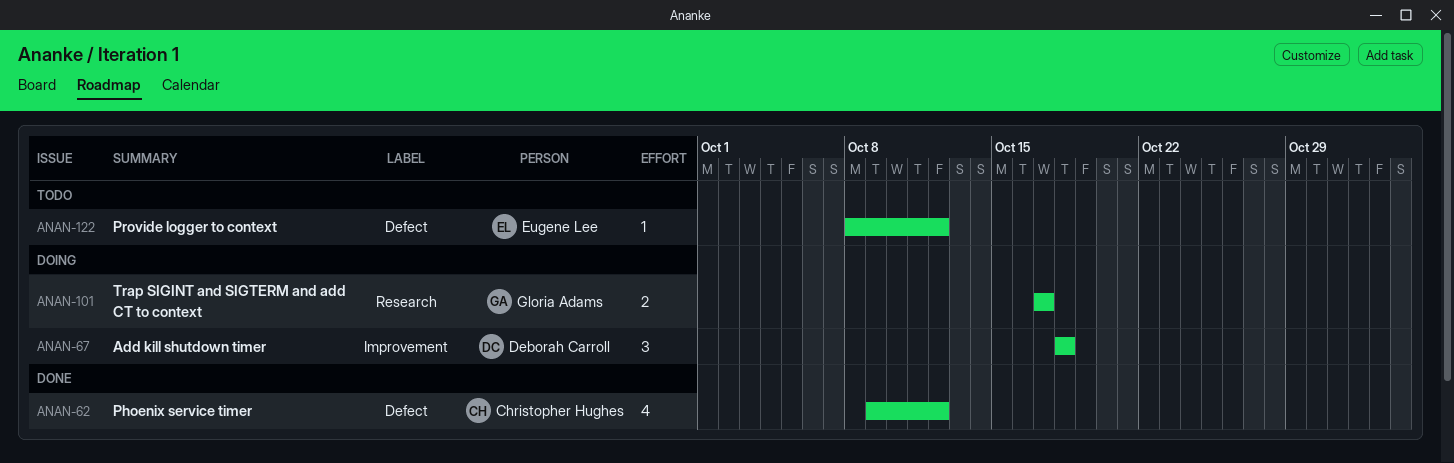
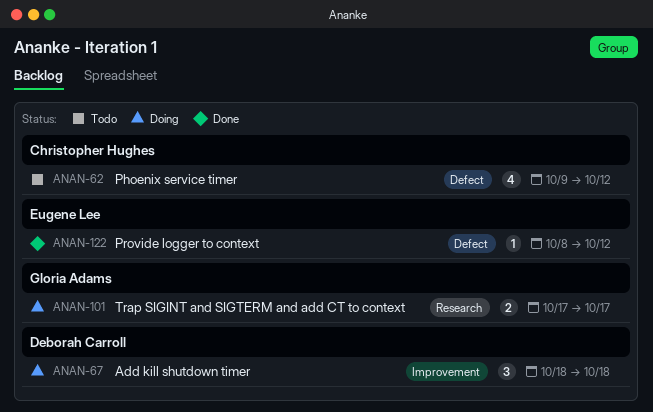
ANAN-62, status: Done -> Todo
ANAN-122, status: Todo -> Done

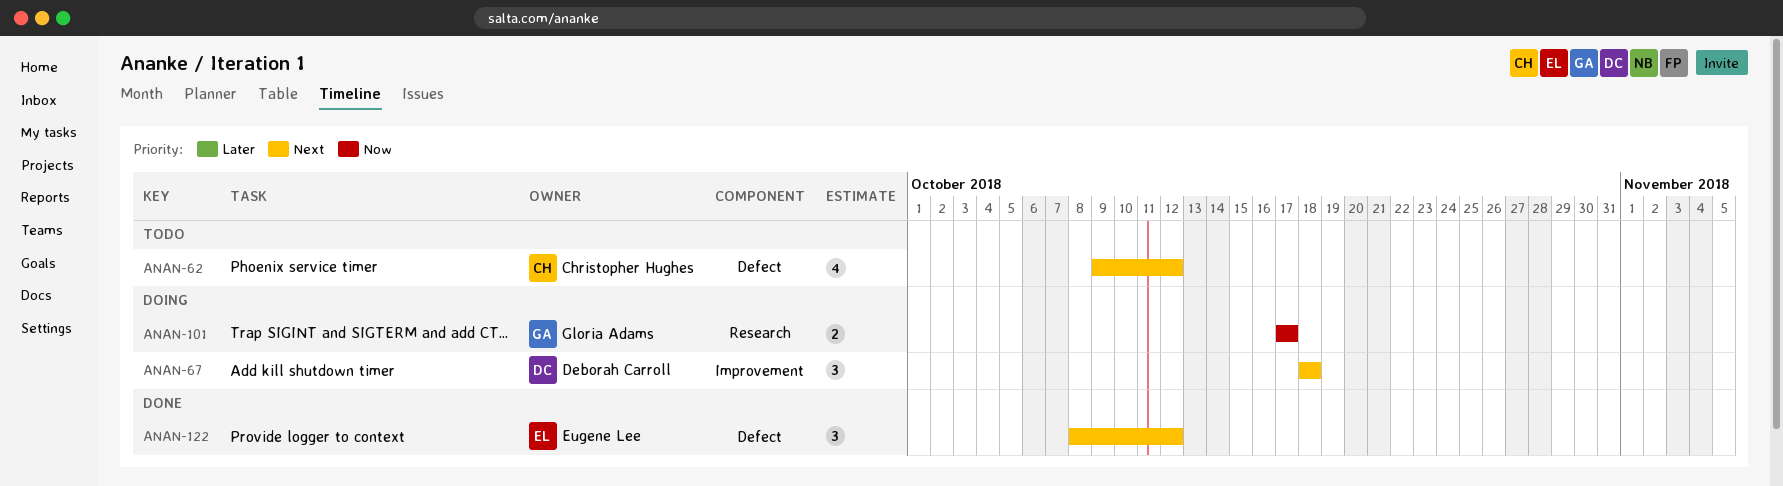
ANAN-122, estimate: 1 -> 3

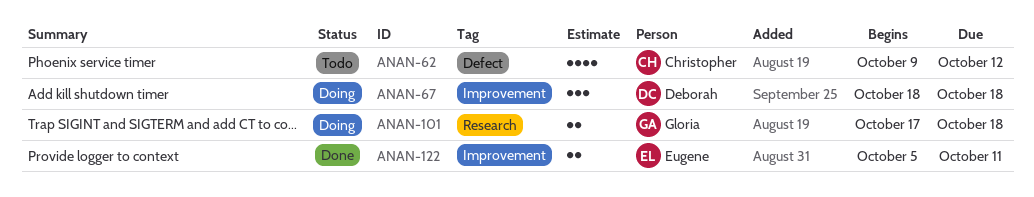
ANAN-101, due: Oct 17 -> Oct 18
ANAN-122, label: Defect -> Improvement
ANAN-122, estimate: 3 -> 2
ANAN-122, start: Oct 8 -> Oct 5
ANAN-122, due: Oct 12 -> Oct 11

